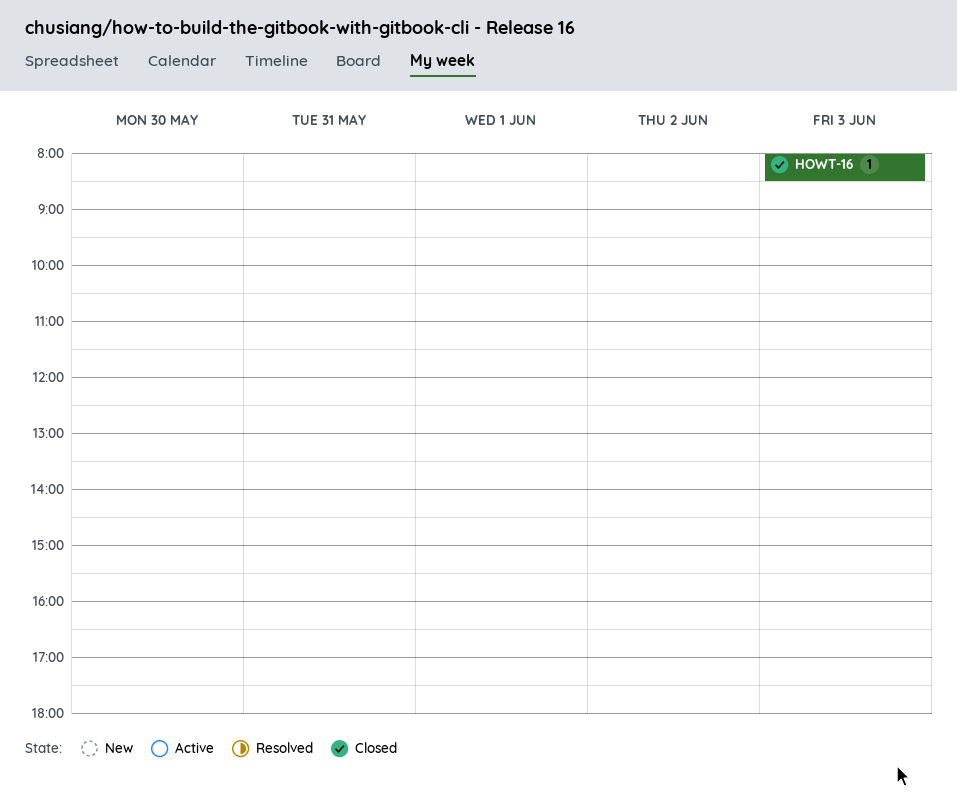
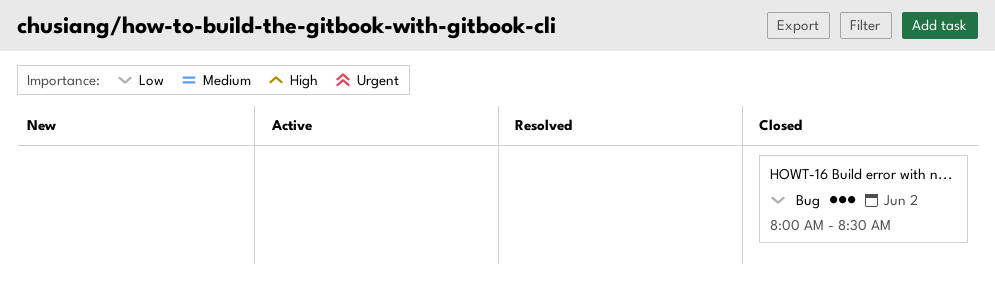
HOWT-16, estimate: 1 -> 3
HOWT-16, day: Jun 3 -> Jun 2

